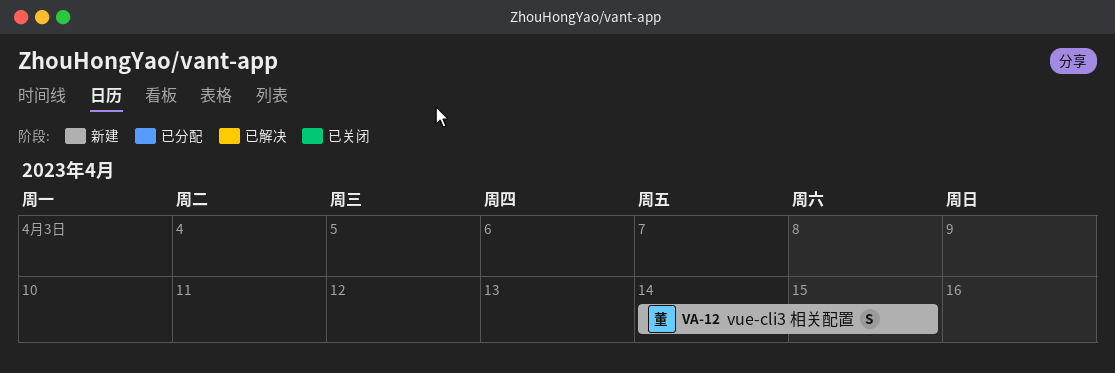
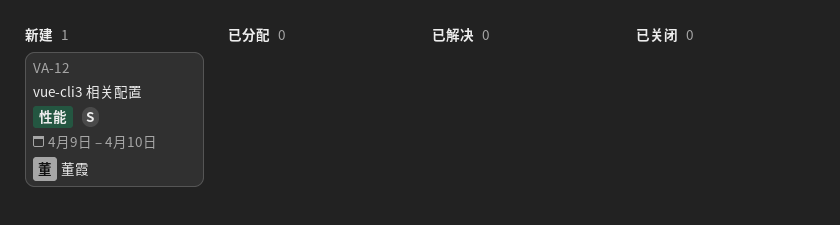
VA-12, start: Apr 14 -> Apr 9
VA-12, due: Apr 15 -> Apr 10

